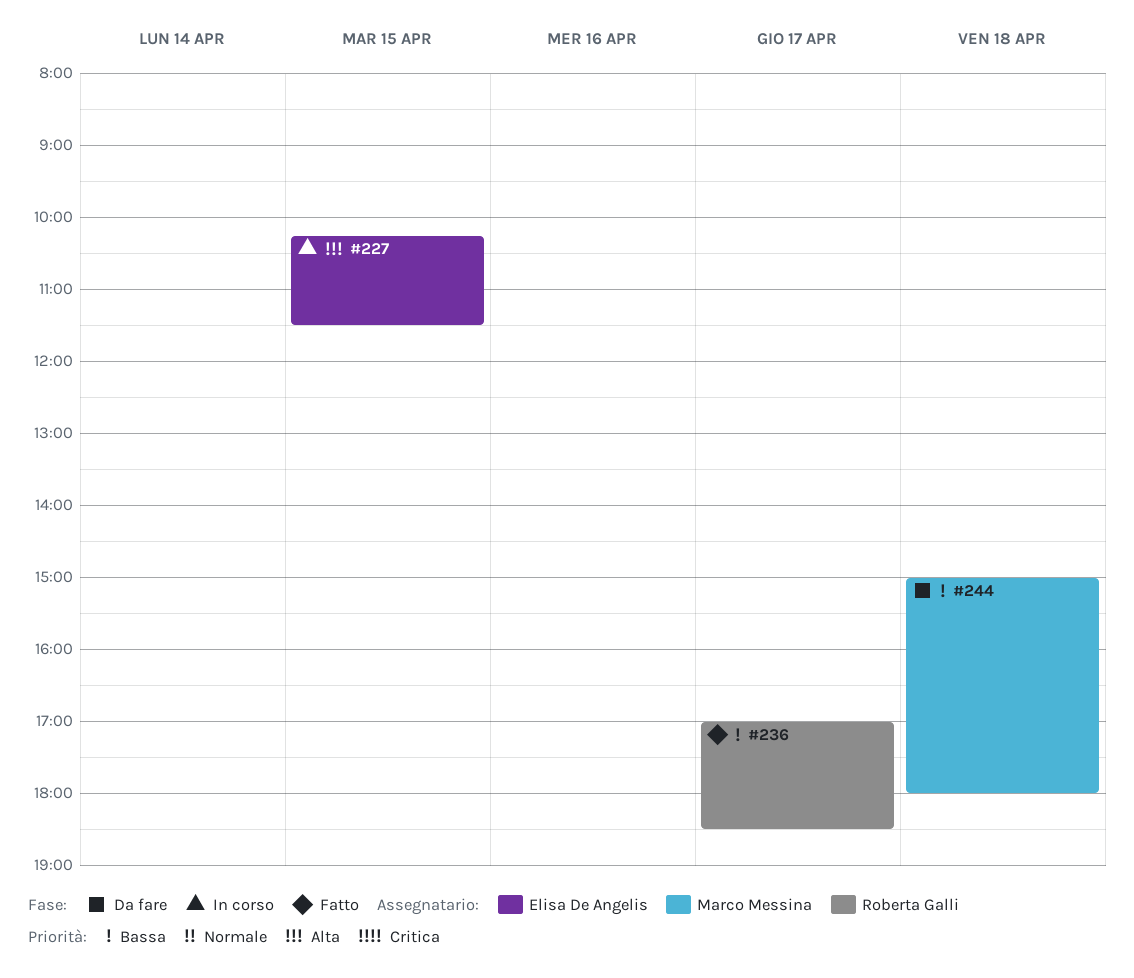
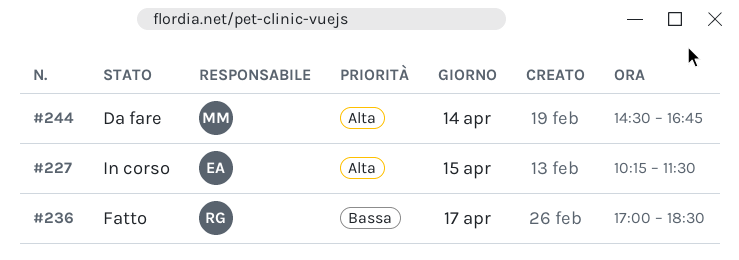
#244, priority: Bassa -> Alta
#244, day: Apr 18 -> Apr 14
#244, begins: 15:00 -> 14:30
#244, ends: 18:00 -> 16:45

